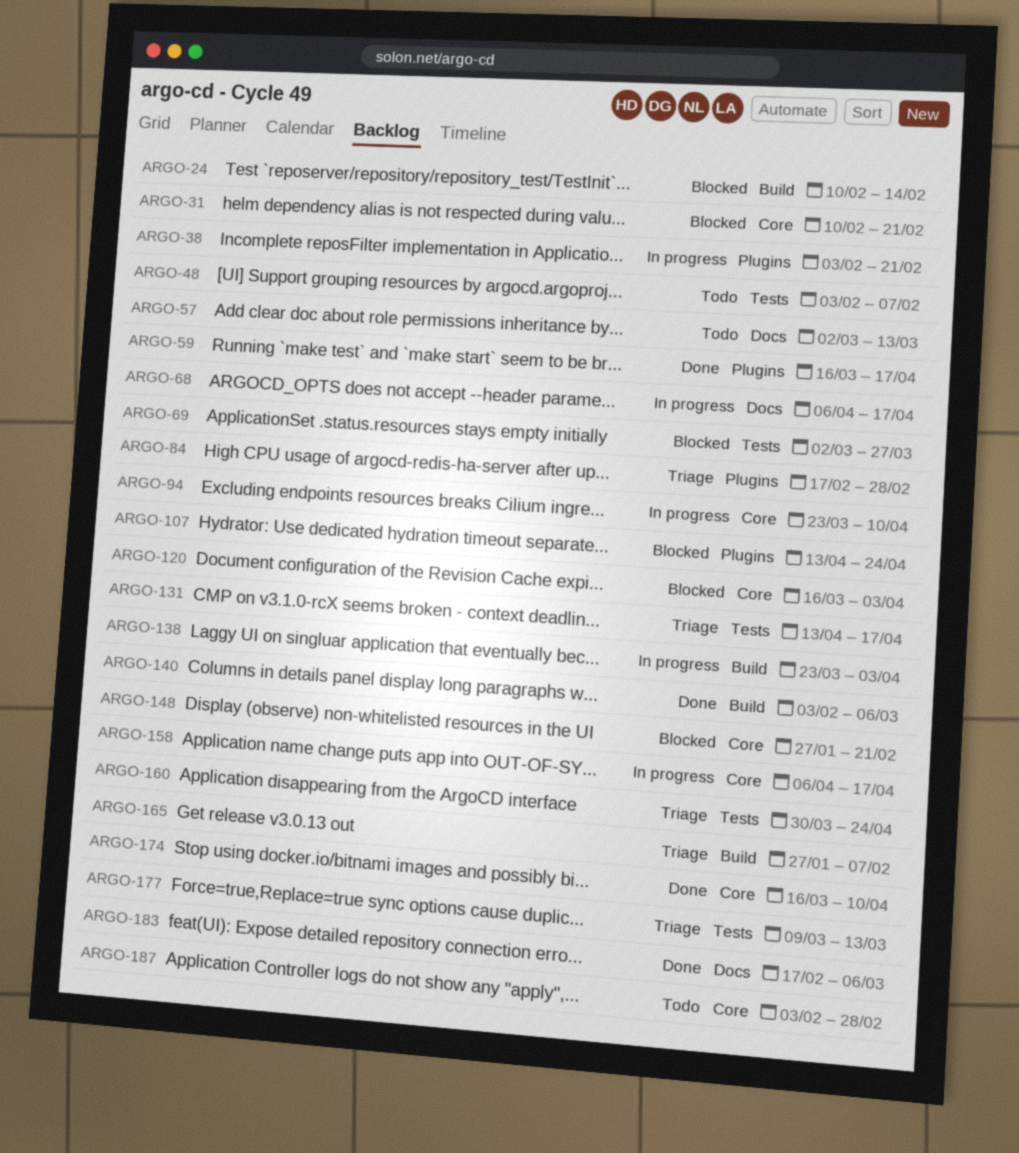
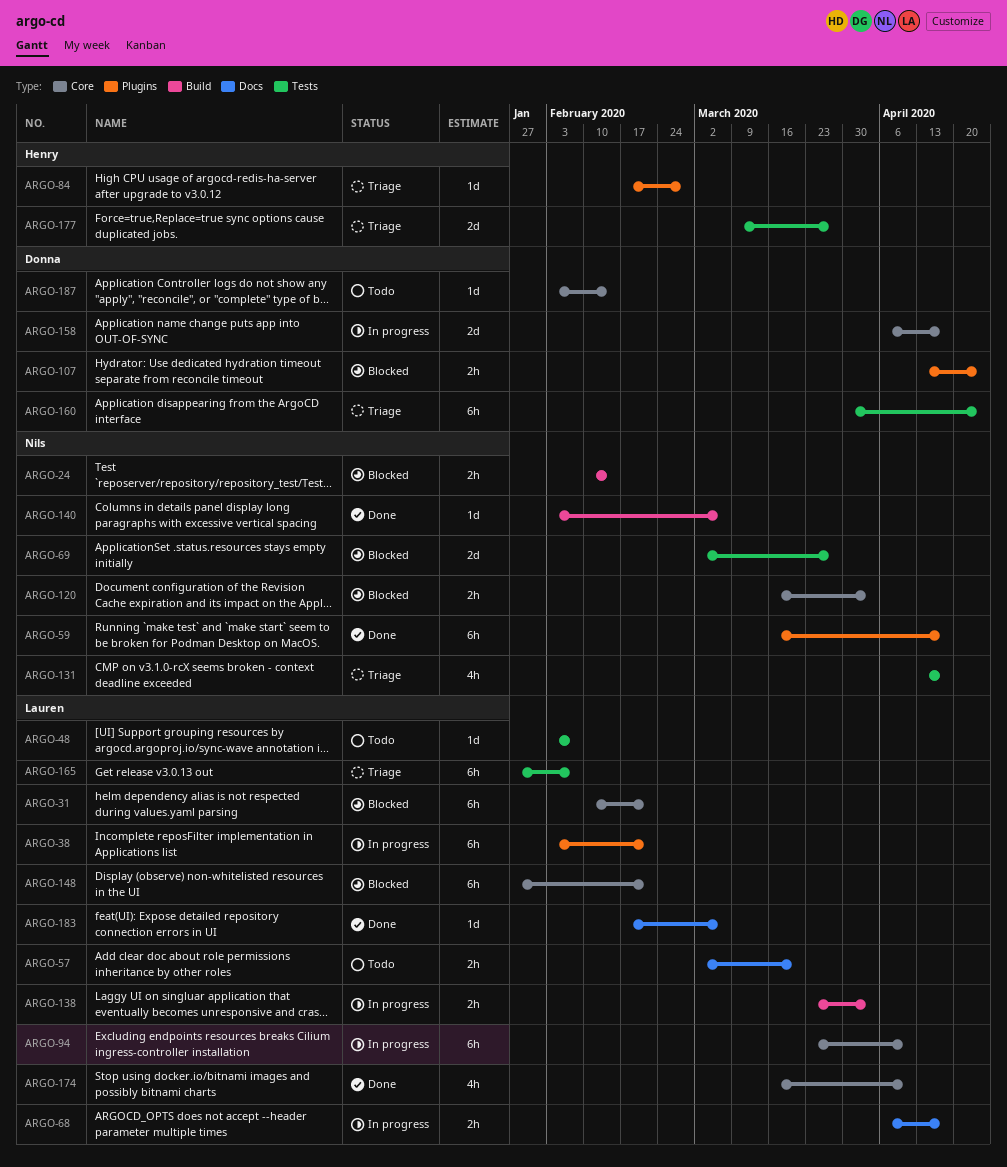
ARGO-57, due: Mar 13 -> Mar 20
ARGO-165, label: Build -> Tests
ARGO-177, due: Mar 13 -> Mar 27
ARGO-187, due: Feb 28 -> Feb 14

